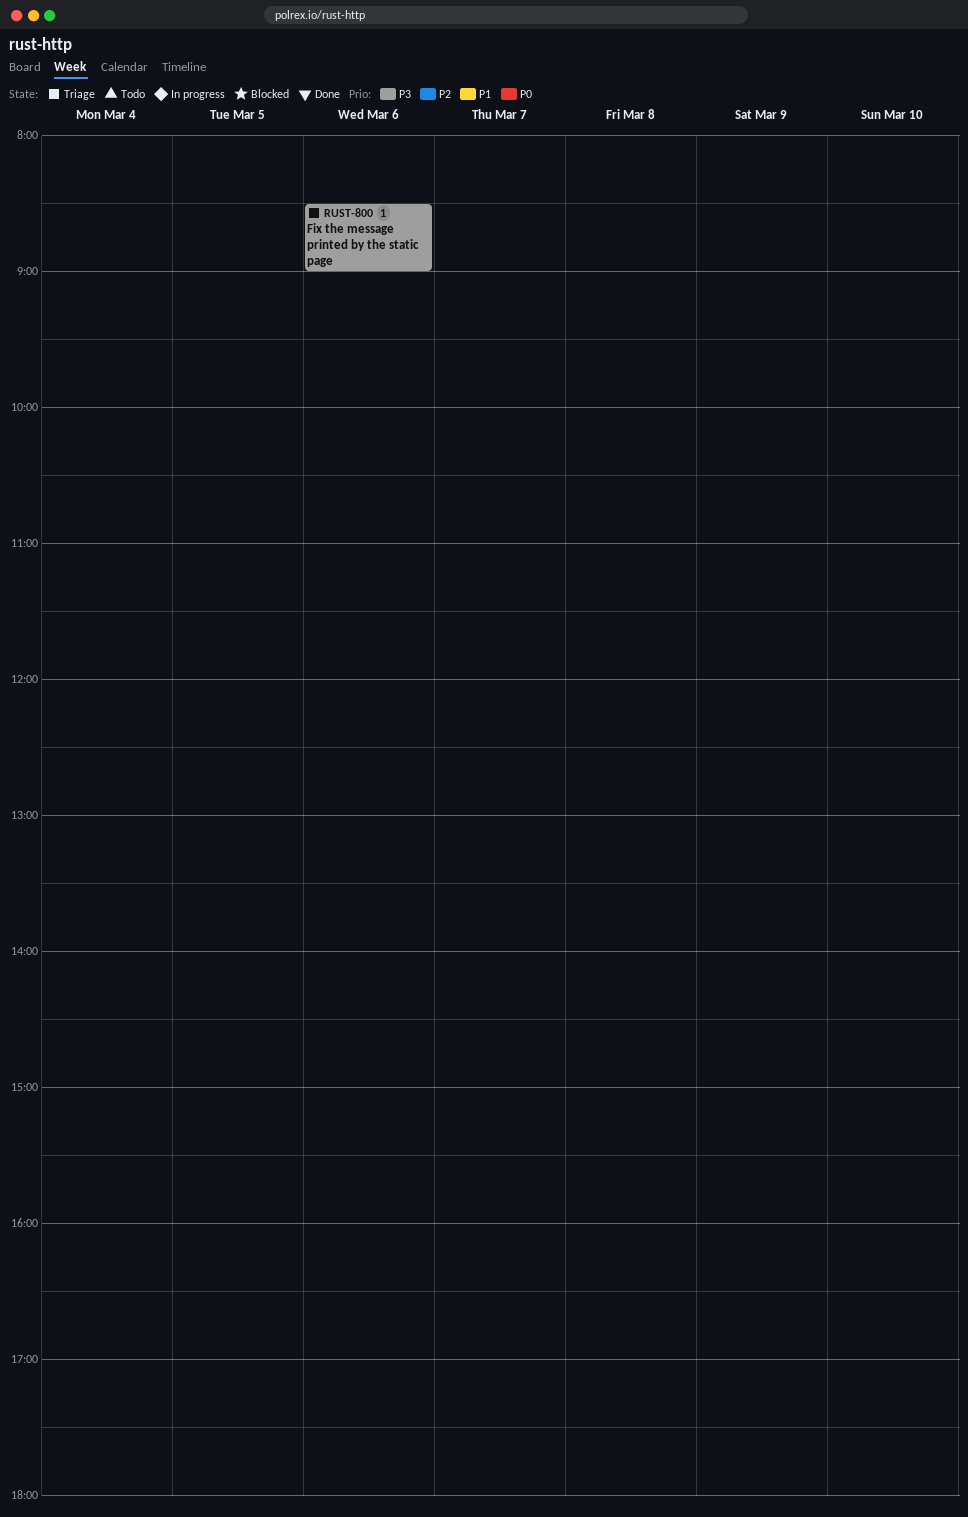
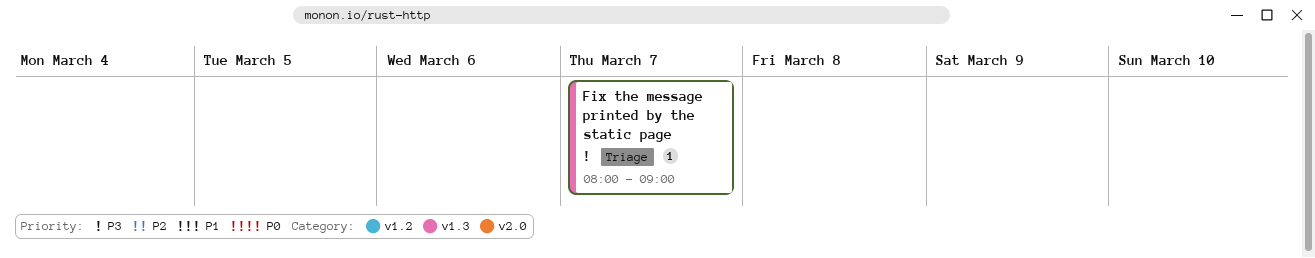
Fix the message printed by the static page, day: Mar 6 -> Mar 7
Fix the message printed by the static page, begins: 08:30 -> 08:00

